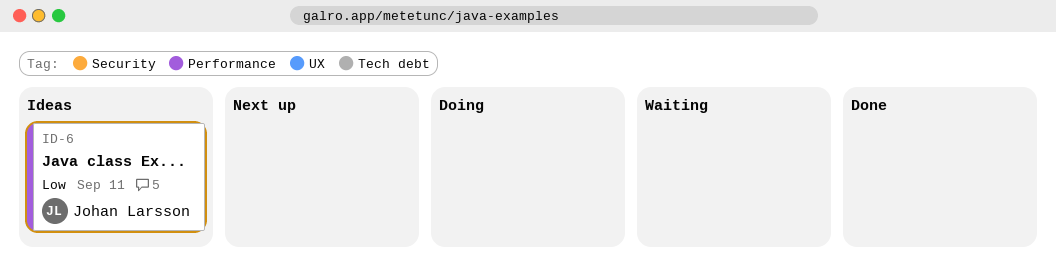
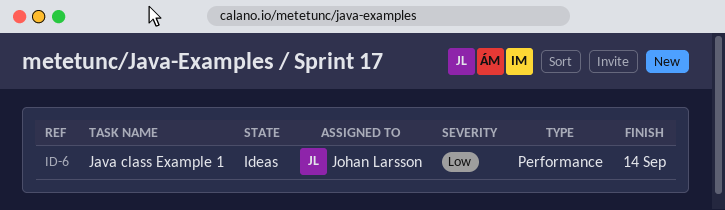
ID-6, due: Sep 11 -> Sep 14

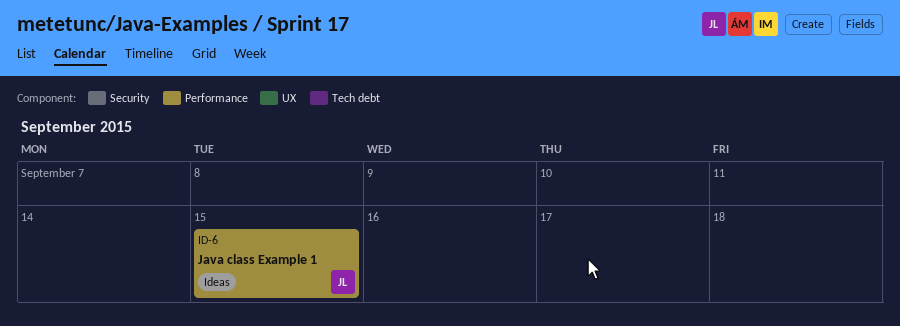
ID-6, due: Sep 14 -> Sep 15

